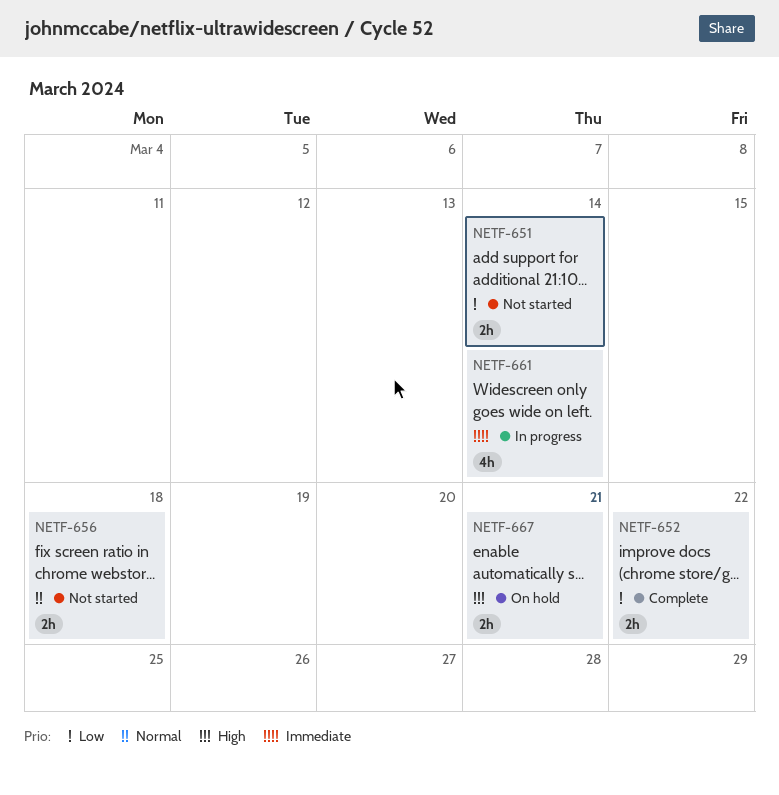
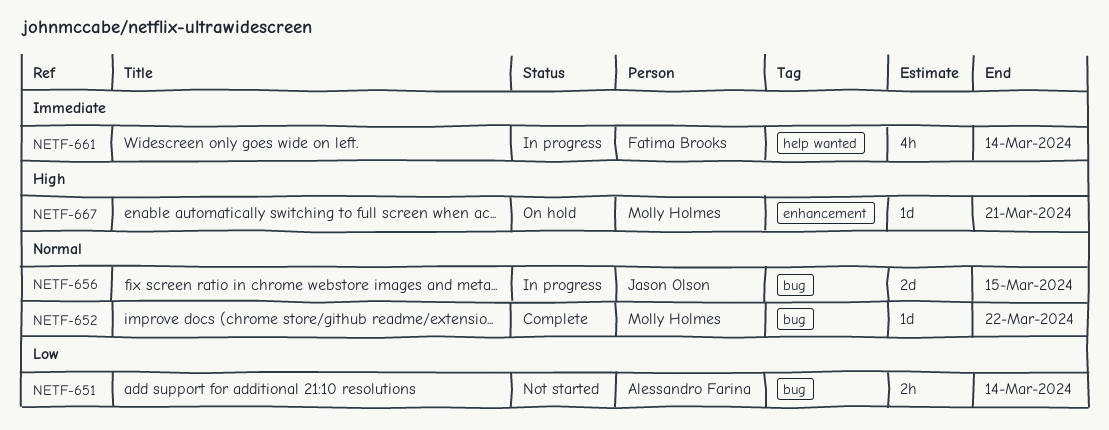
NETF-652, priority: Low -> Normal
NETF-652, estimate: 2h -> 1d
NETF-656, status: Not started -> In progress
NETF-656, estimate: 2h -> 2d
NETF-656, due: Mar 18 -> Mar 15
NETF-667, estimate: 2h -> 1d

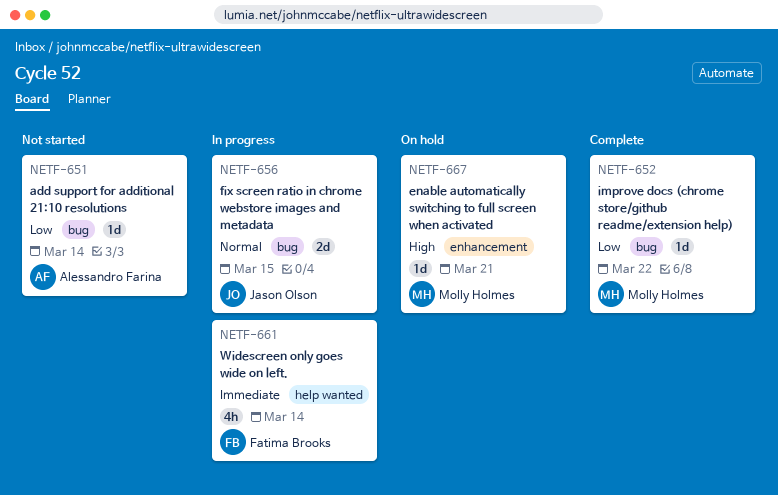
NETF-651, estimate: 2h -> 1d
NETF-652, priority: Normal -> Low

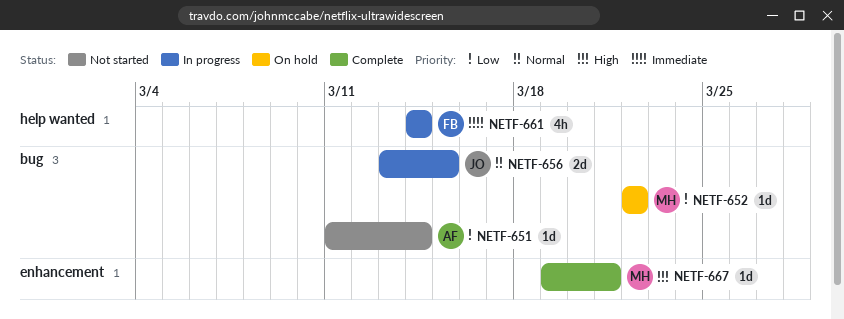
NETF-652, status: Complete -> On hold
NETF-667, status: On hold -> Complete

